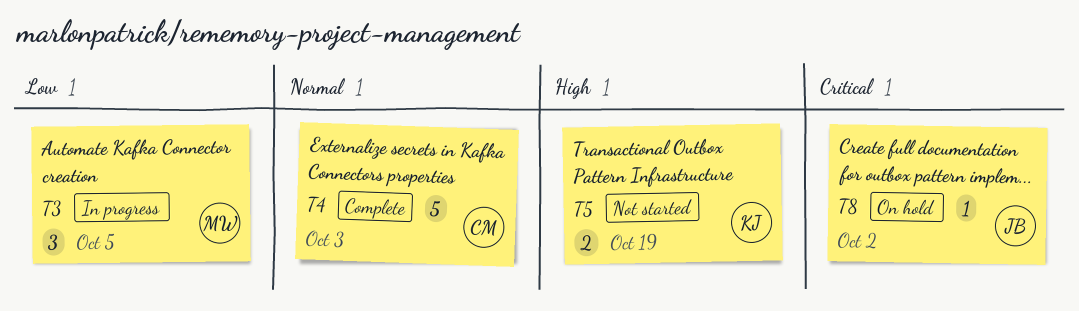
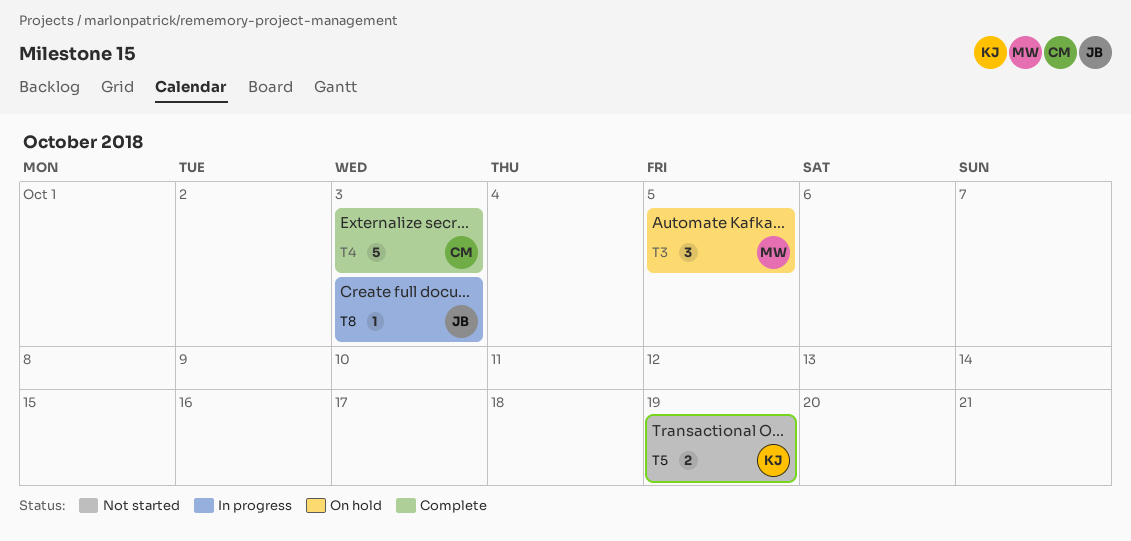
T3, status: In progress -> On hold
T8, status: On hold -> In progress
T8, due: Oct 2 -> Oct 3

